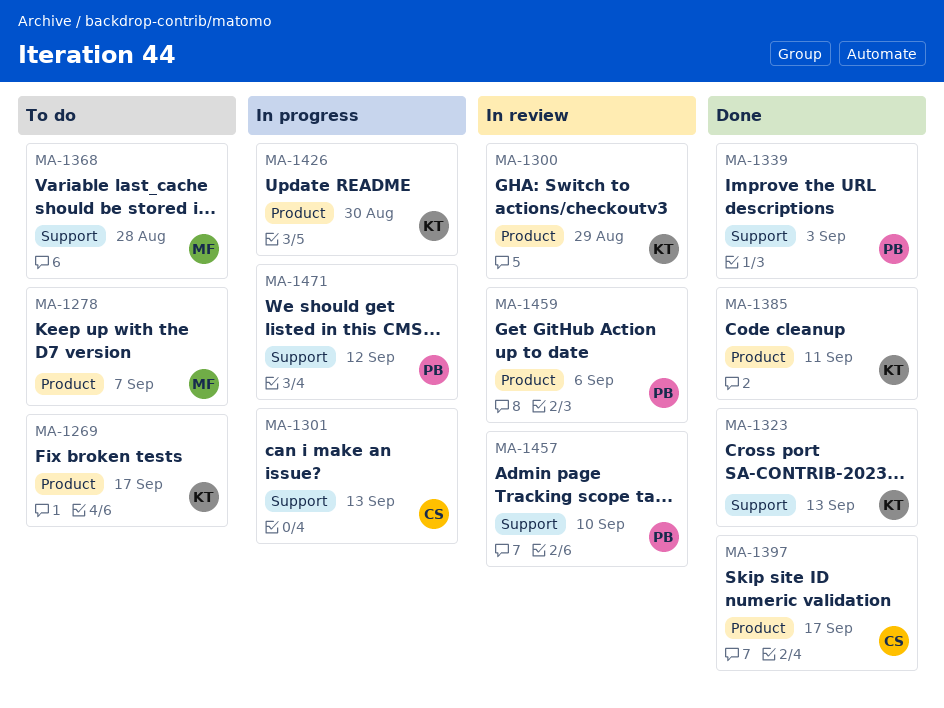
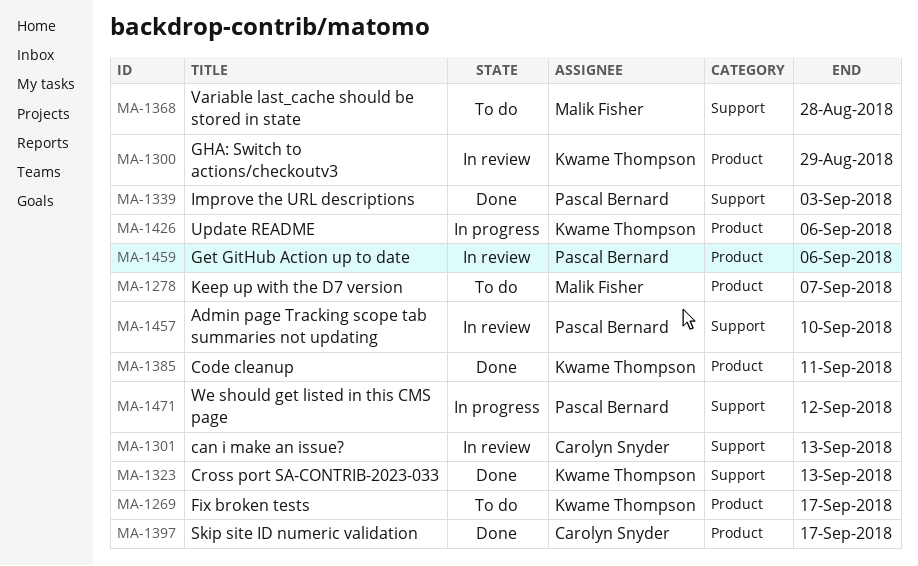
MA-1301, status: In progress -> In review
MA-1426, due: Aug 30 -> Sep 6

